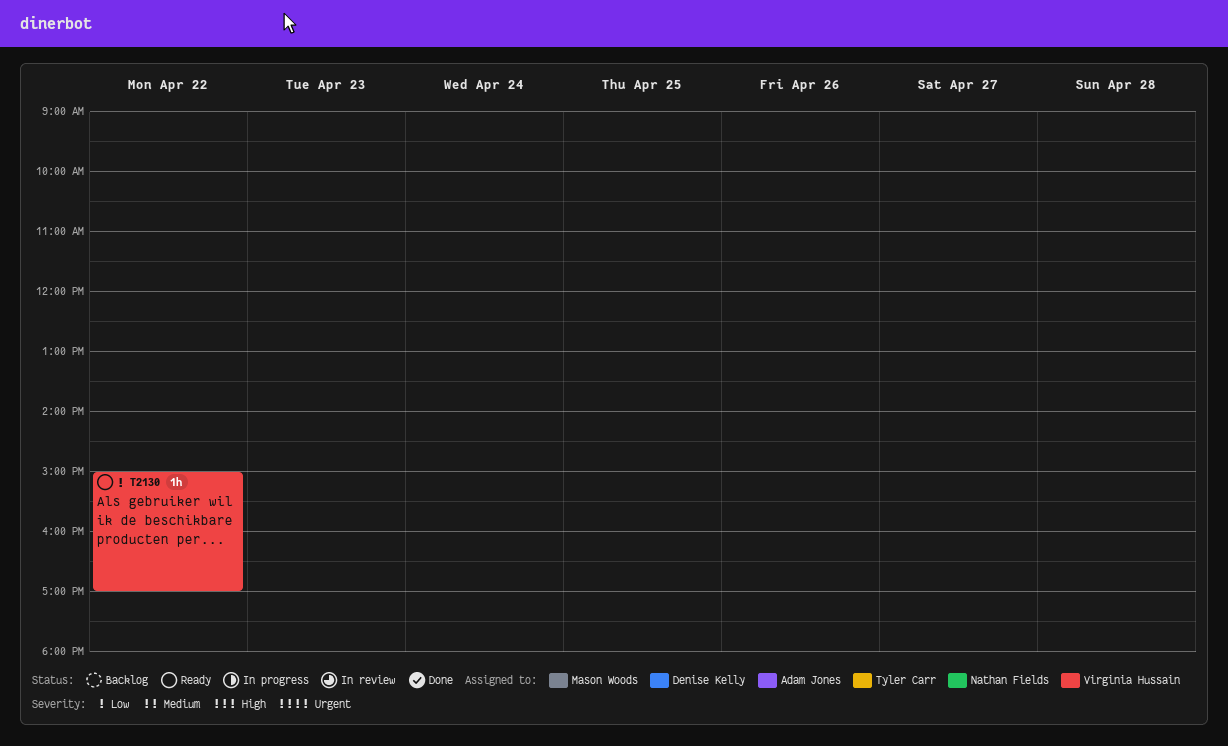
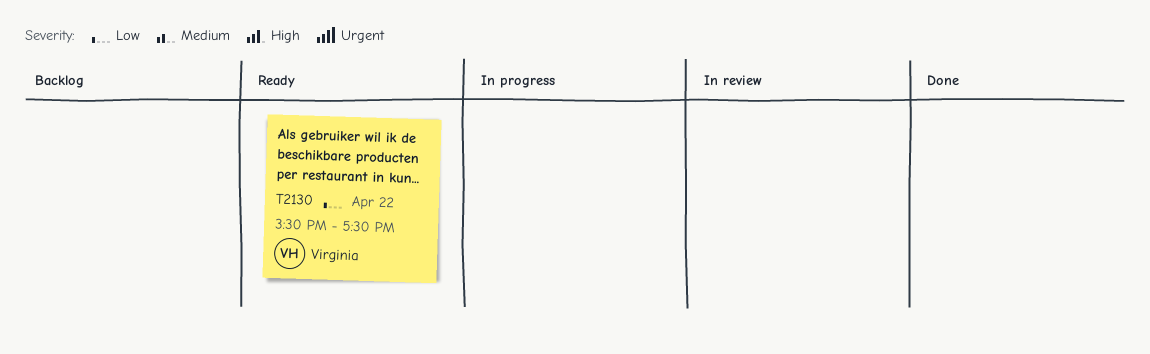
T2130, begins: 15:00 -> 15:30
T2130, ends: 17:00 -> 17:30

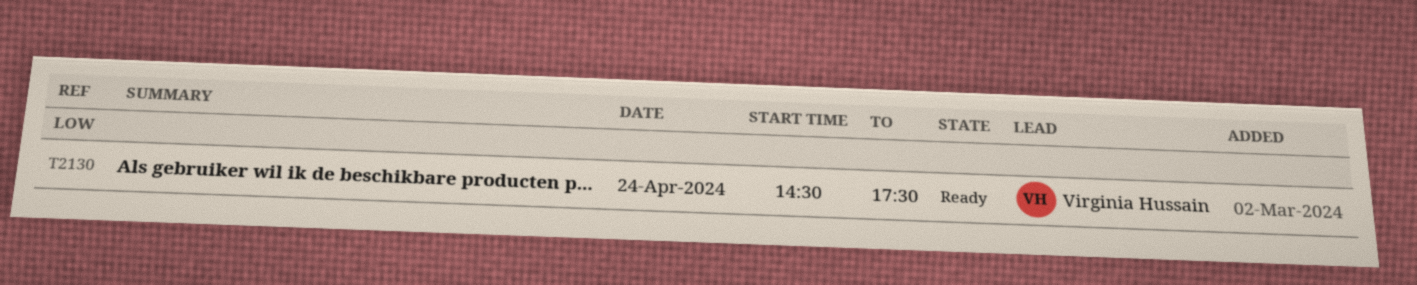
T2130, day: Apr 22 -> Apr 24
T2130, begins: 15:30 -> 14:30

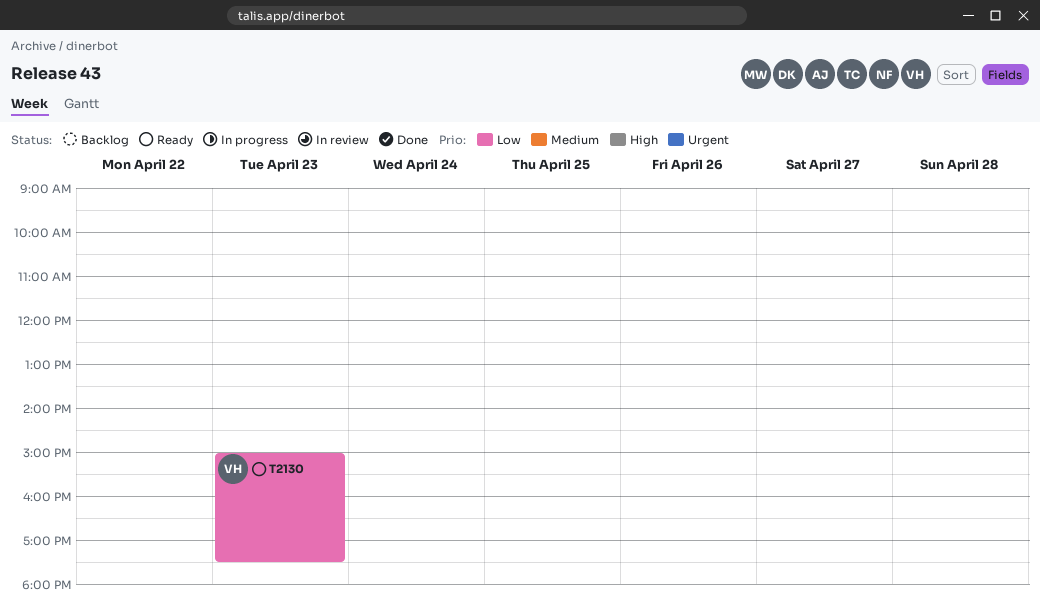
T2130, day: Apr 24 -> Apr 23
T2130, begins: 14:30 -> 15:00

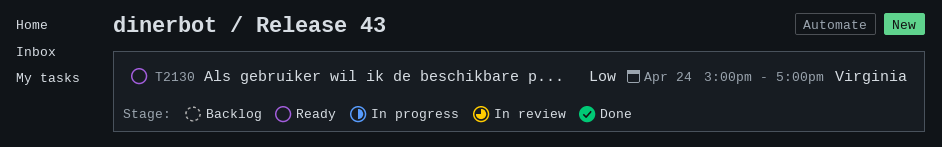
T2130, day: Apr 23 -> Apr 24
T2130, ends: 17:30 -> 17:00

